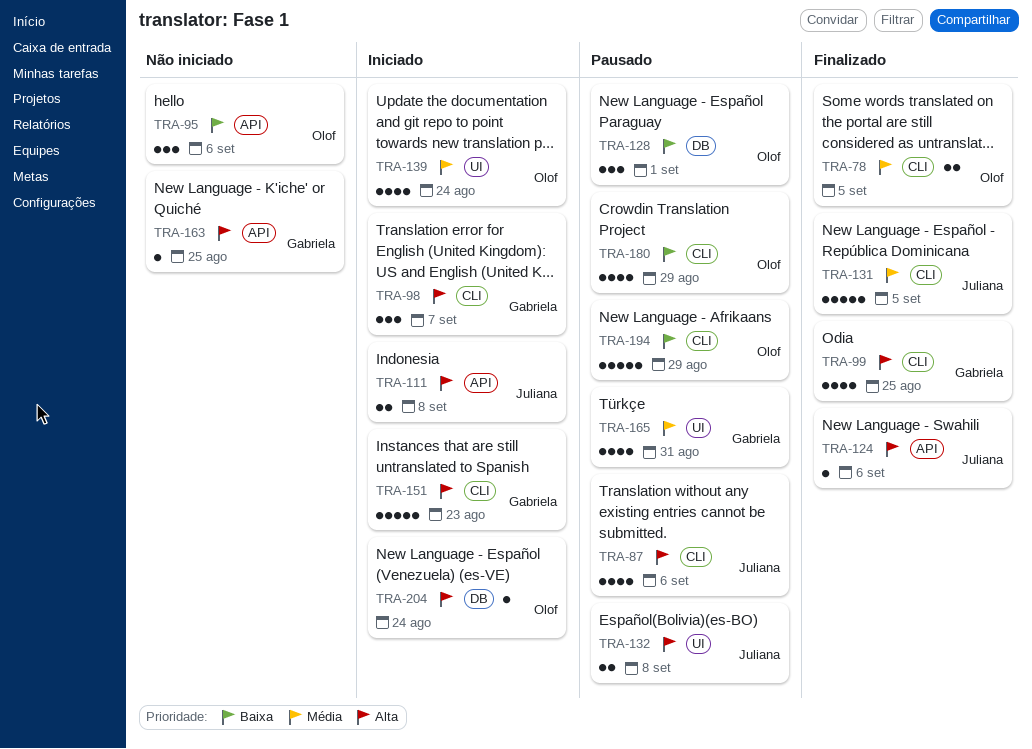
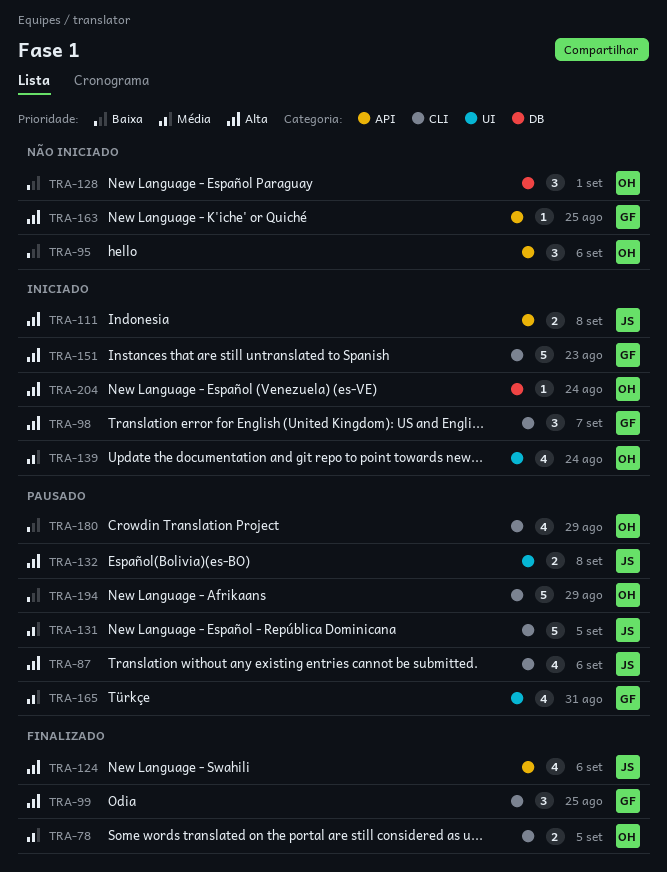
TRA-99, estimate: 4 -> 3
TRA-124, estimate: 1 -> 4
TRA-128, status: Pausado -> Não iniciado
TRA-131, status: Finalizado -> Pausado

